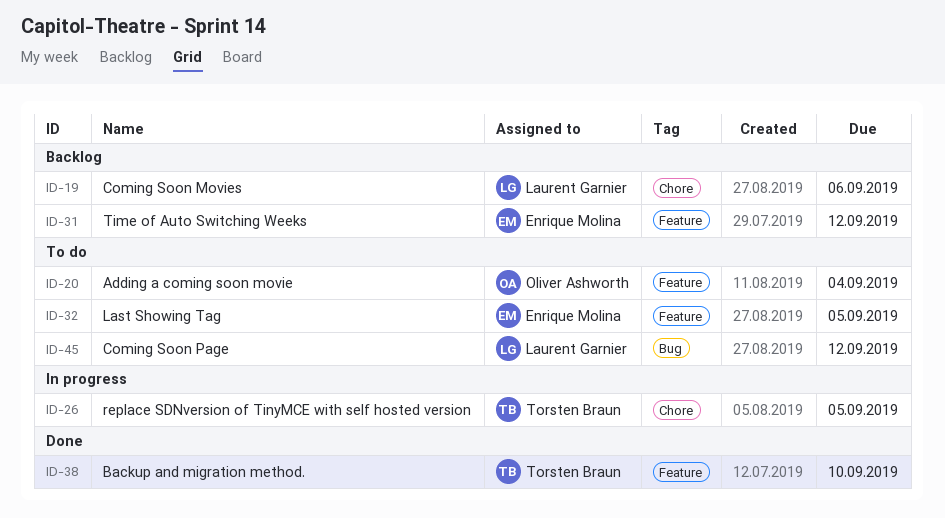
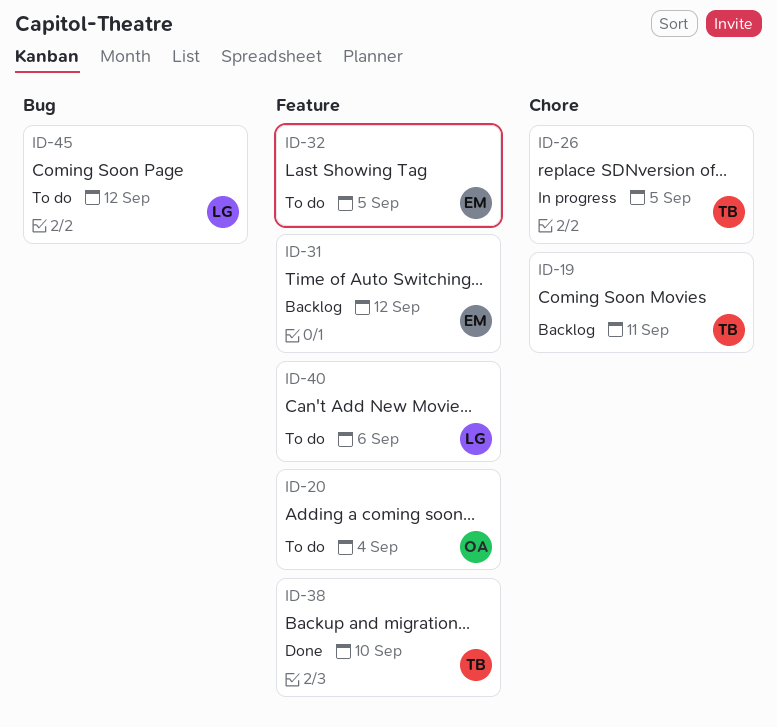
ID-19, owner: Laurent Garnier -> Torsten Braun
ID-19, due: Sep 6 -> Sep 11
ID-40: none -> present

